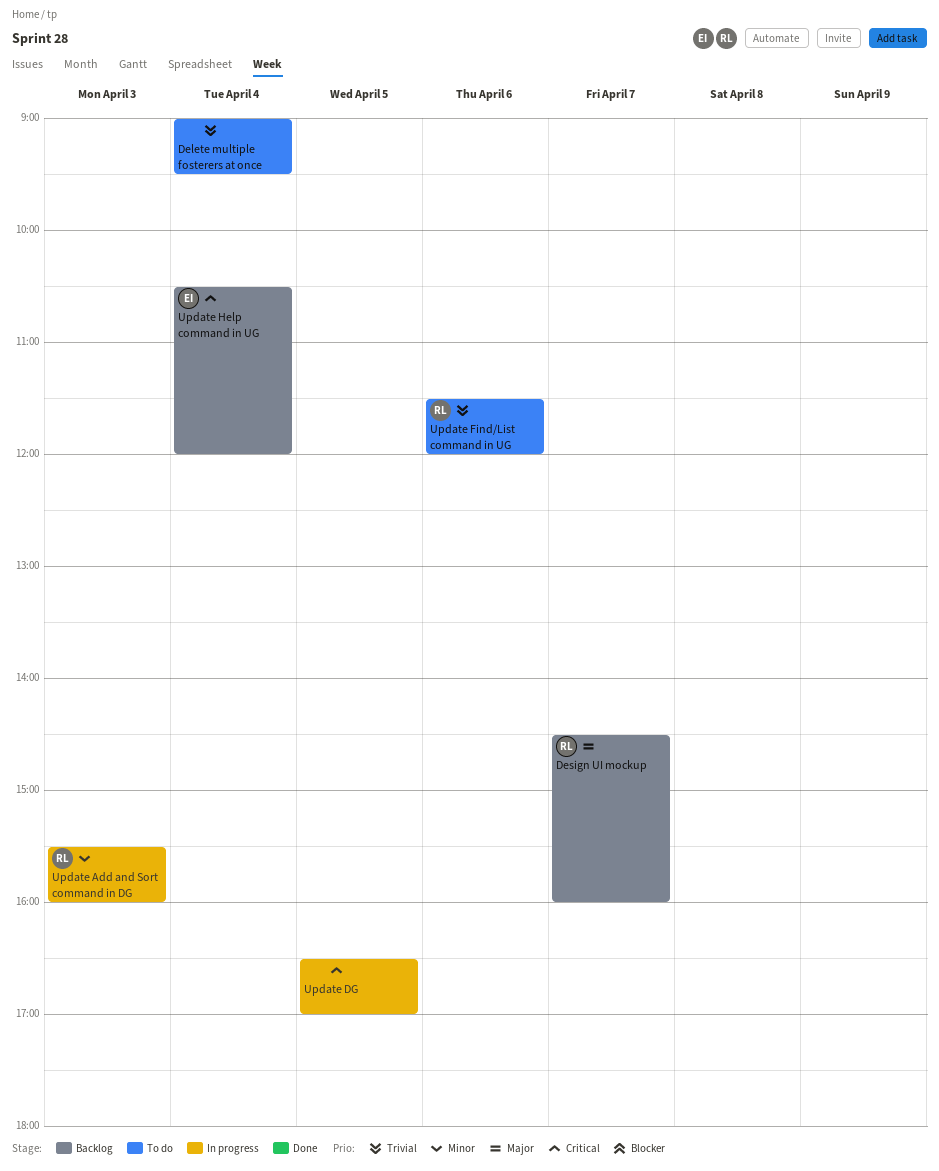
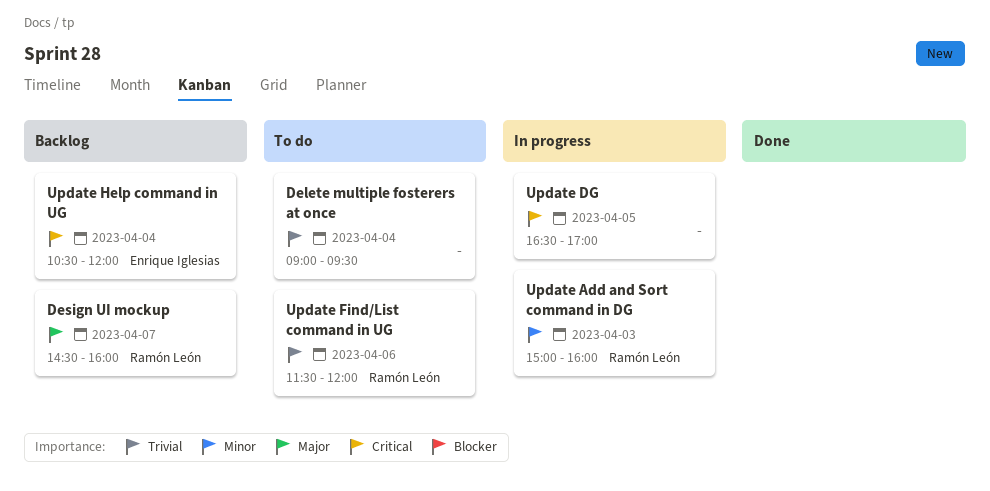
Update Add and Sort command in DG, begins: 15:30 -> 15:00

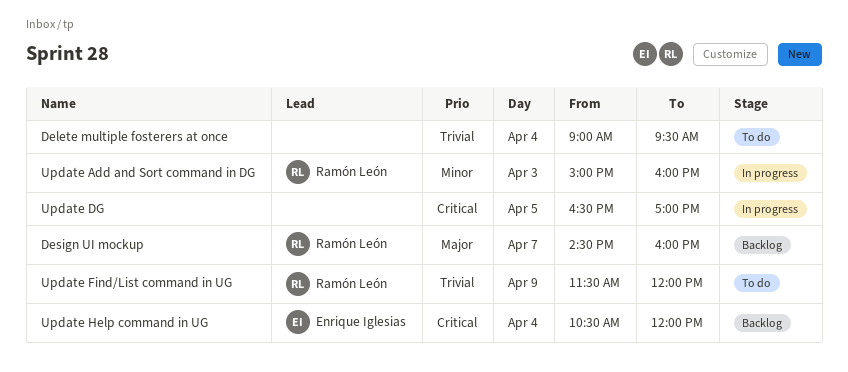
Update Find/List command in UG, day: Apr 6 -> Apr 9

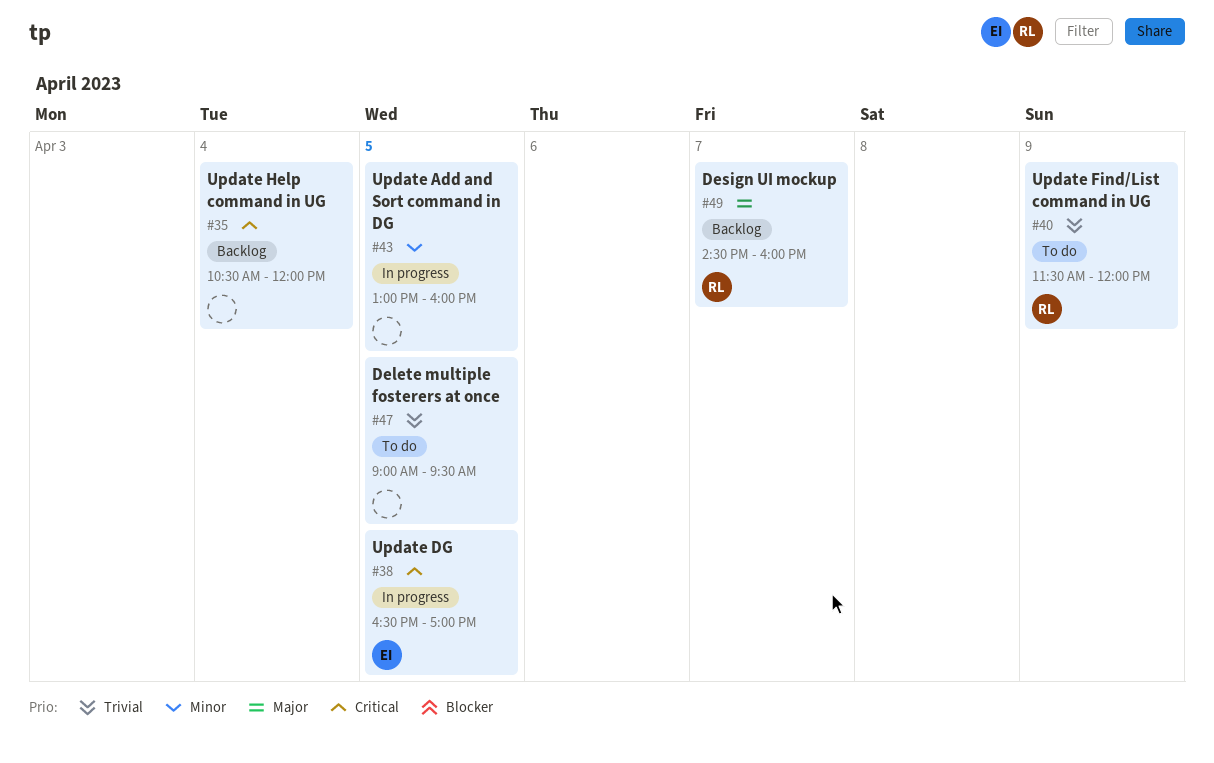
Delete multiple fosterers at once, day: Apr 4 -> Apr 5
Update Add and Sort command in DG, owner: Ramón León -> none
Update Add and Sort command in DG, day: Apr 3 -> Apr 5
Update Add and Sort command in DG, begins: 15:00 -> 13:00
Update DG, owner: none -> Enrique Iglesias
Update Help command in UG, owner: Enrique Iglesias -> none

